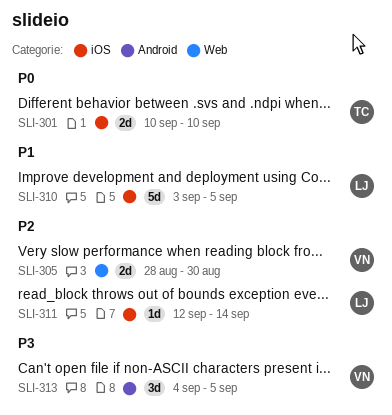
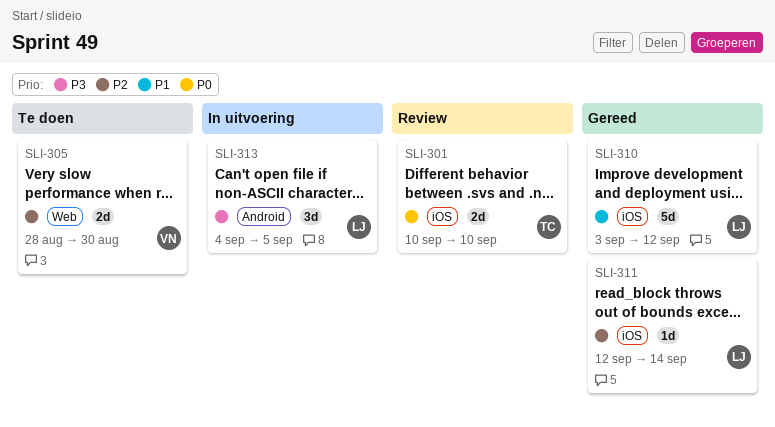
SLI-310, due: Sep 5 -> Sep 12
SLI-313, owner: VN -> LJ

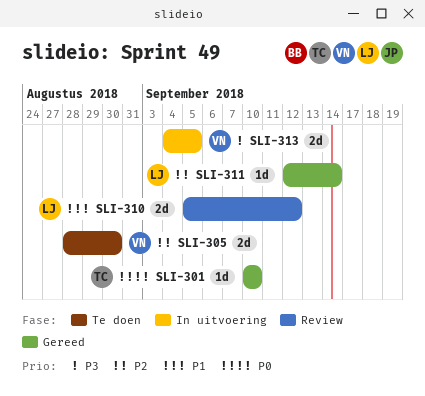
SLI-301, status: Review -> Gereed
SLI-301, estimate: 2d -> 1d
SLI-310, status: Gereed -> Review
SLI-310, estimate: 5d -> 2d
SLI-310, start: Sep 3 -> Sep 5
SLI-313, owner: LJ -> VN
SLI-313, estimate: 3d -> 2d

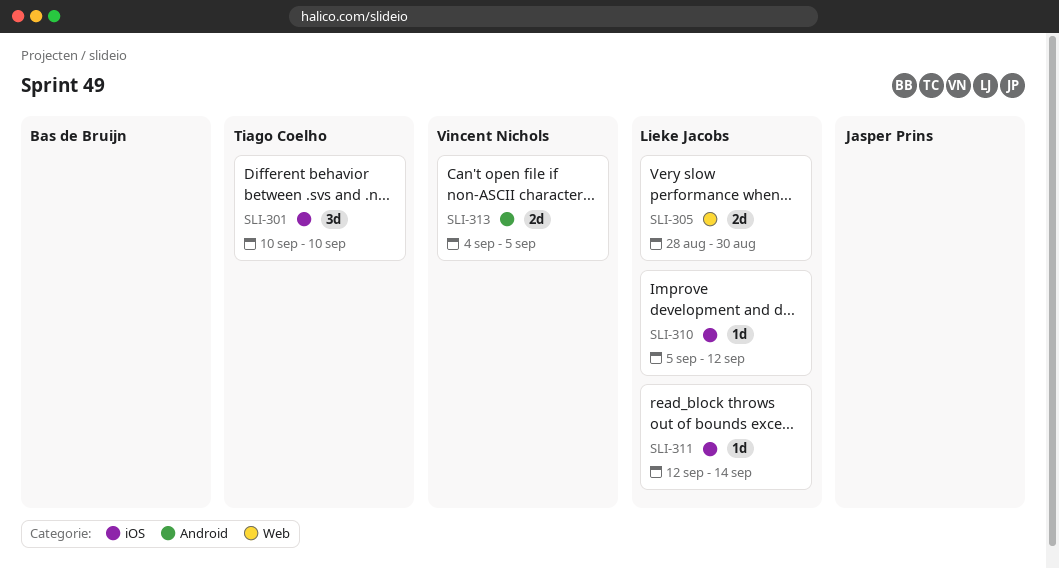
SLI-301, estimate: 1d -> 3d
SLI-305, owner: Vincent Nichols -> Lieke Jacobs
SLI-310, estimate: 2d -> 1d

